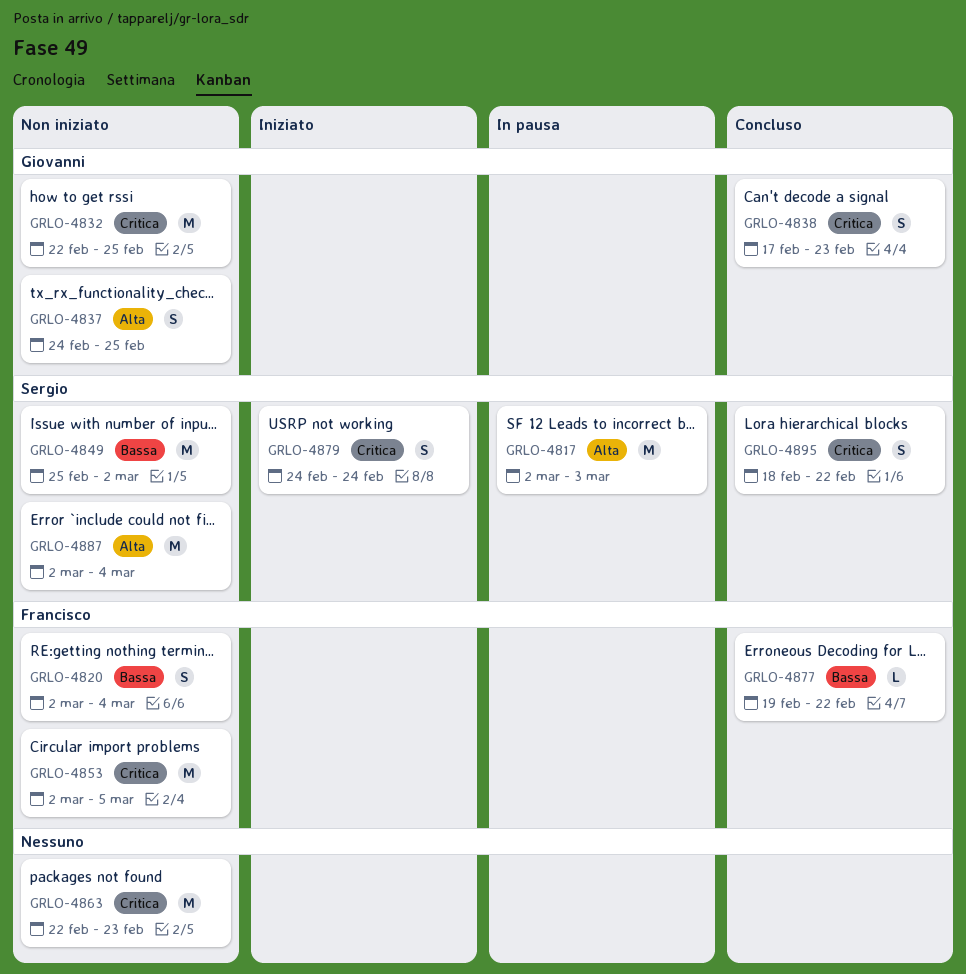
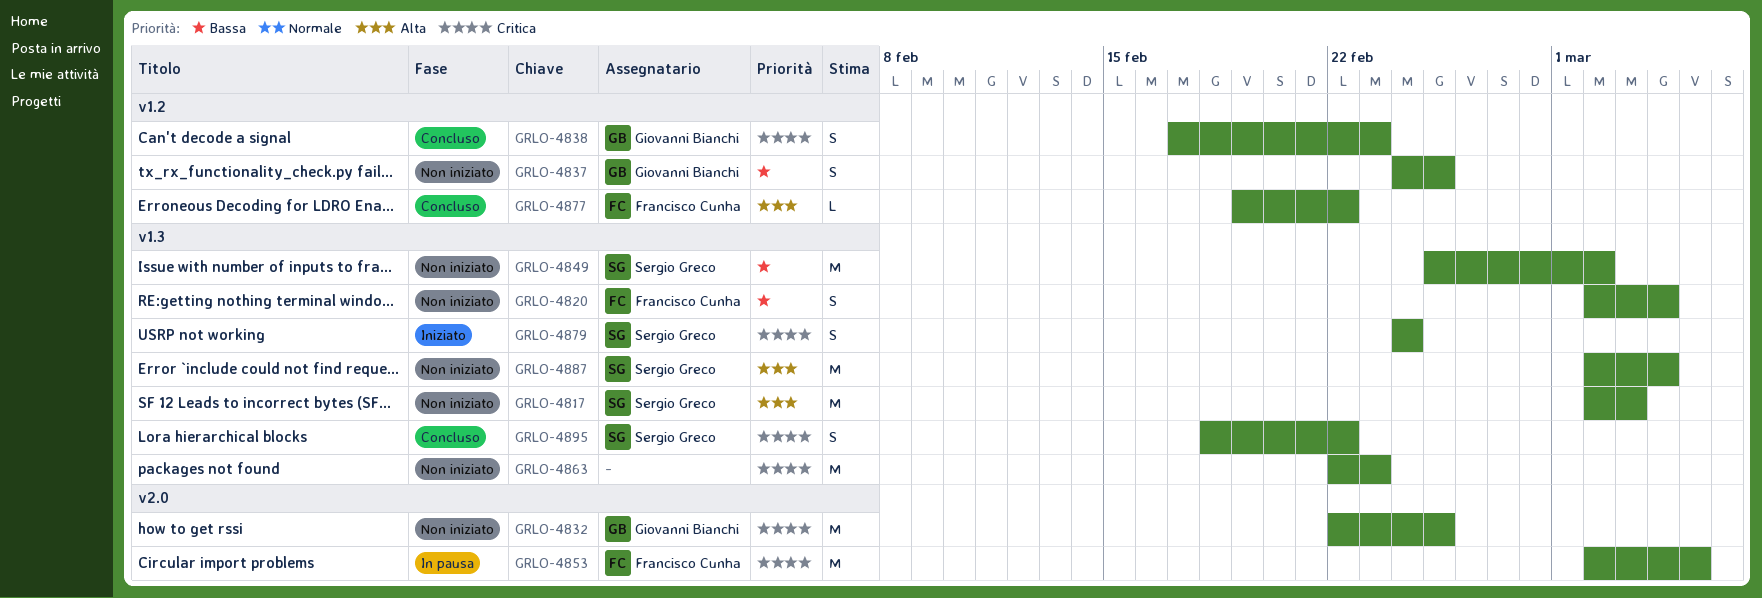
GRLO-4817, status: In pausa -> Non iniziato
GRLO-4837, priority: Alta -> Bassa
GRLO-4853, status: Non iniziato -> In pausa
GRLO-4877, priority: Bassa -> Alta

